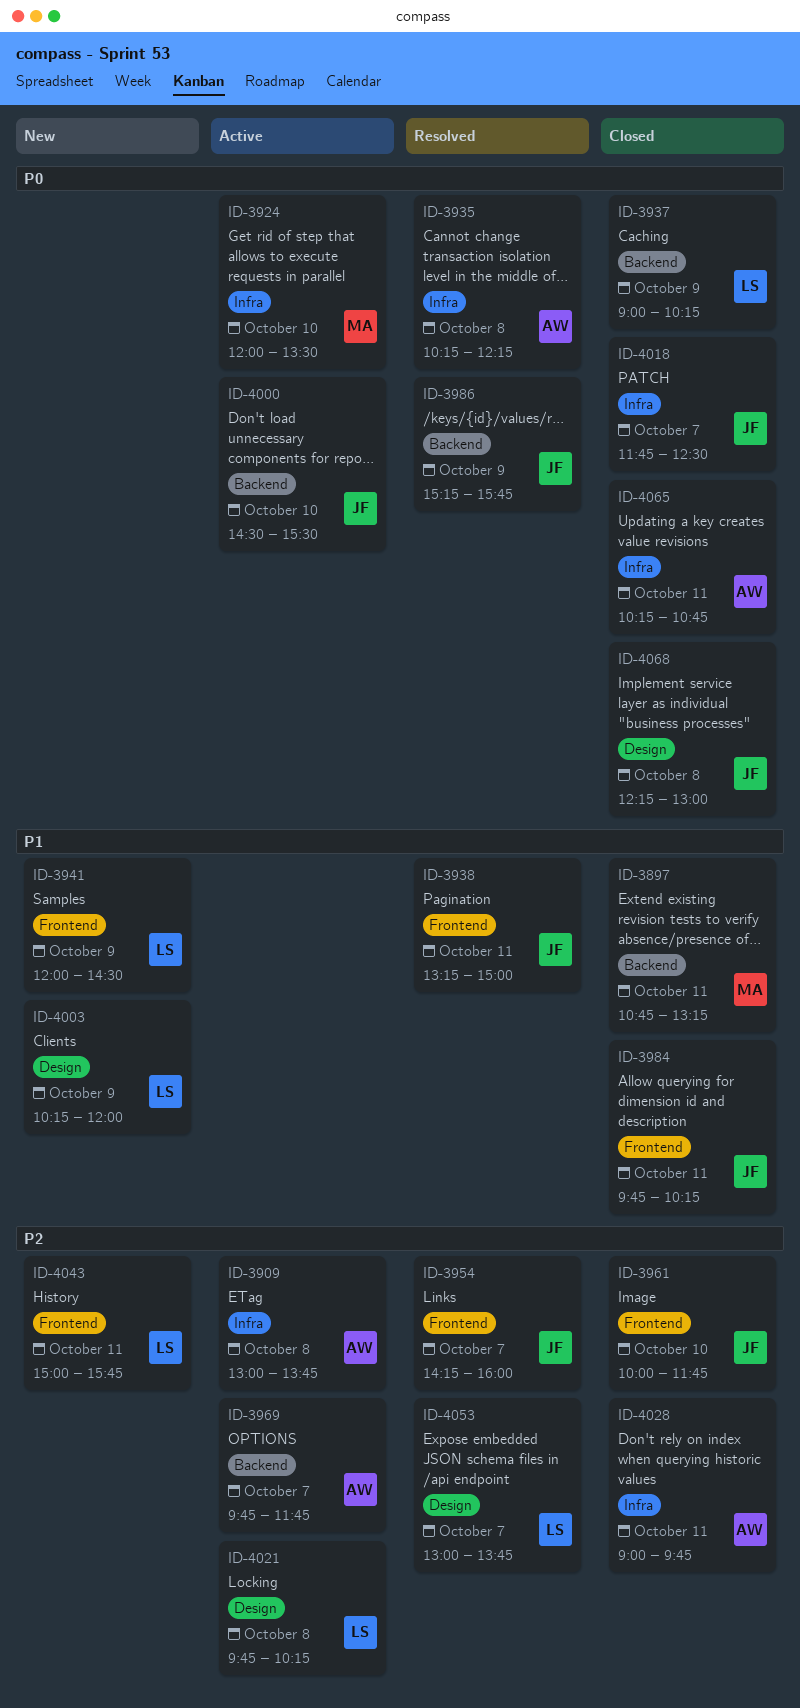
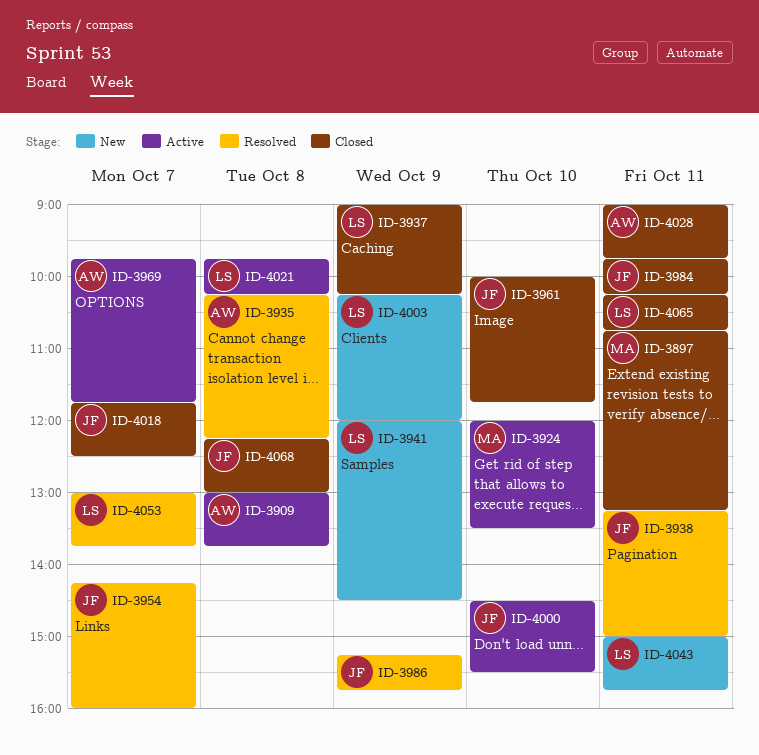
ID-4065, owner: AW -> LS

